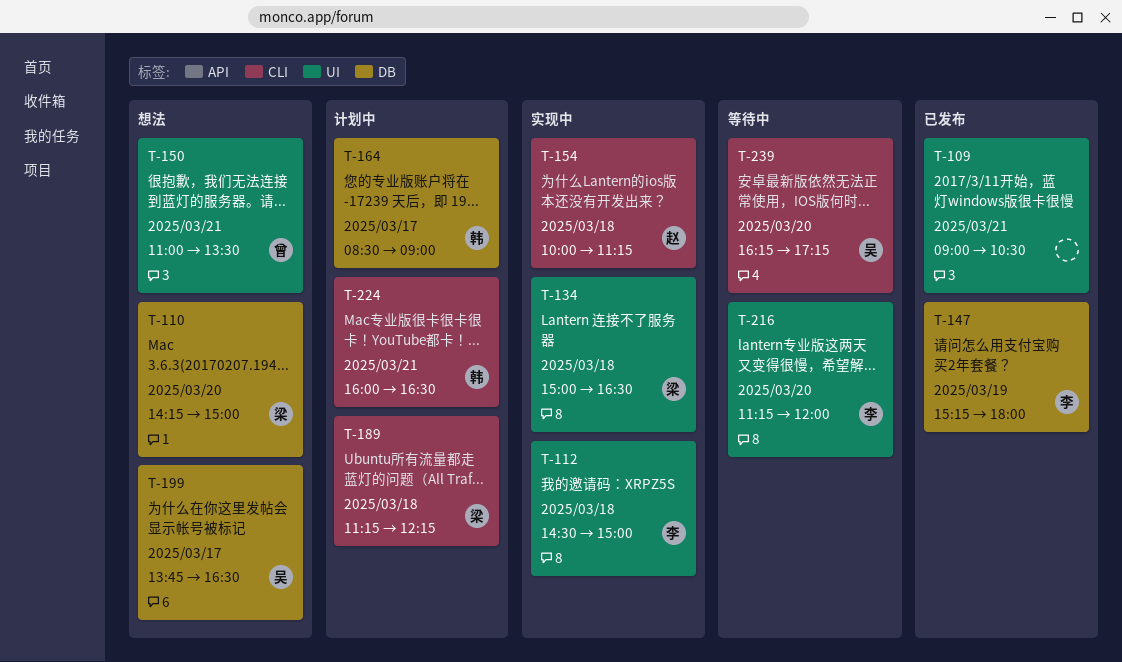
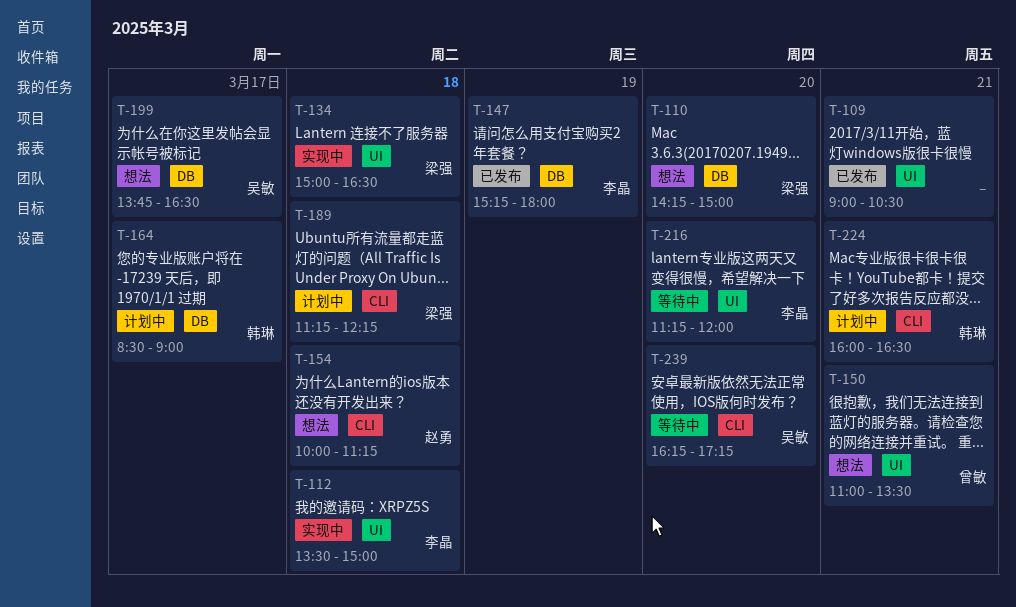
T-112, begins: 14:30 -> 13:30
T-154, status: 实现中 -> 想法

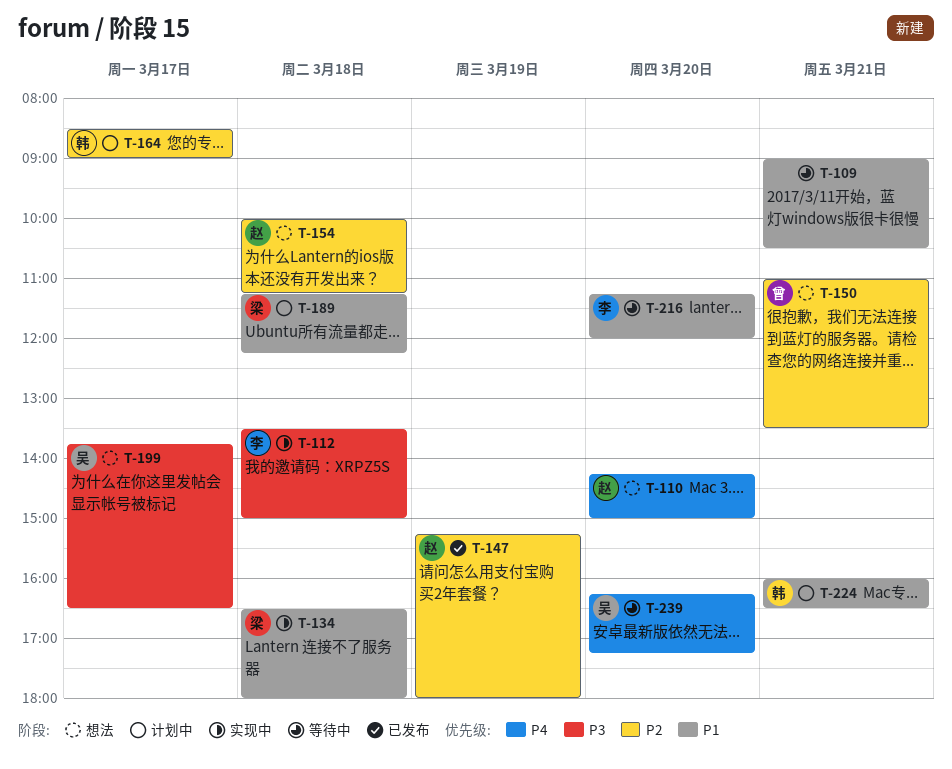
T-109, status: 已发布 -> 等待中
T-110, owner: 梁强 -> 赵勇
T-134, begins: 15:00 -> 16:30
T-134, ends: 16:30 -> 18:00
T-147, owner: 李晶 -> 赵勇

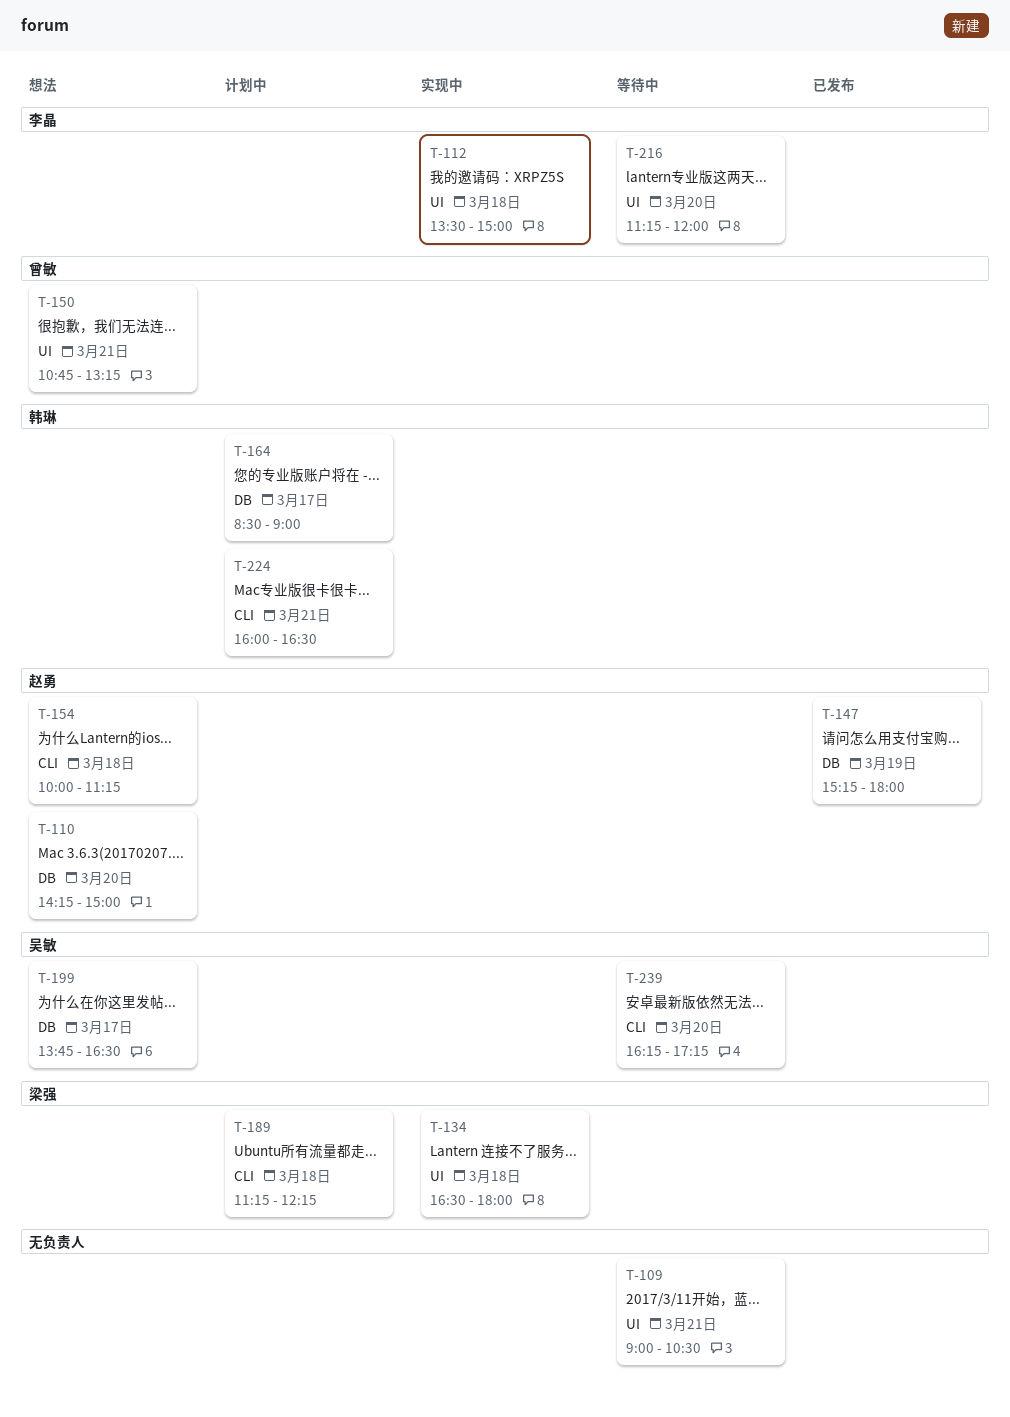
T-150, begins: 11:00 -> 10:45
T-150, ends: 13:30 -> 13:15

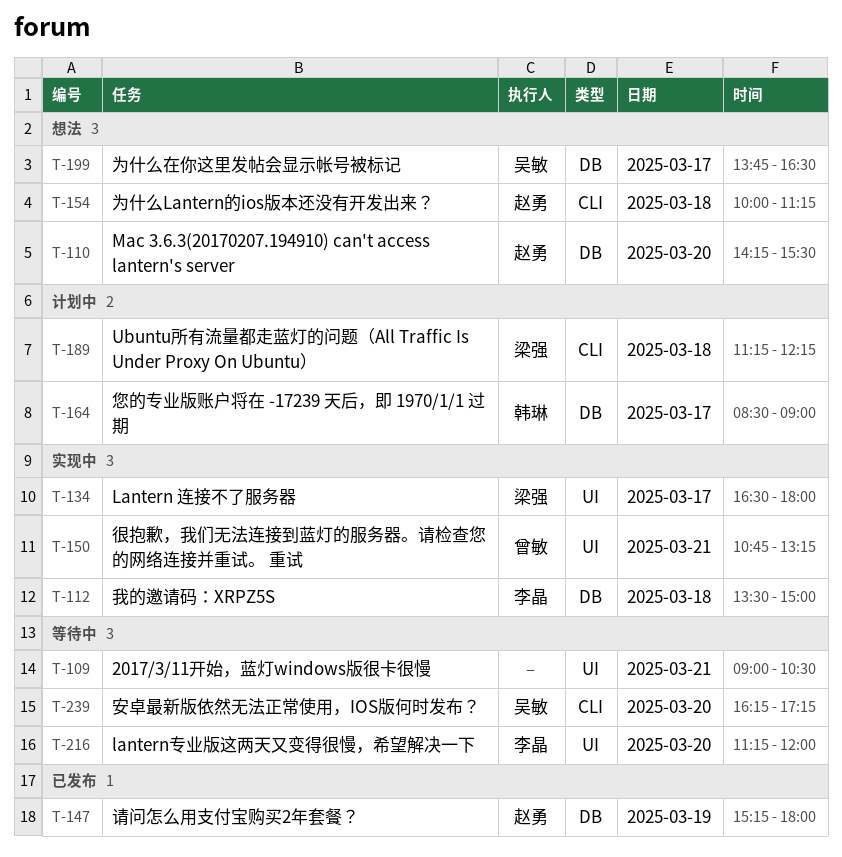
T-110, ends: 15:00 -> 15:30
T-112, label: UI -> DB
T-134, day: Mar 18 -> Mar 17
T-150, status: 想法 -> 实现中
T-224: present -> none

